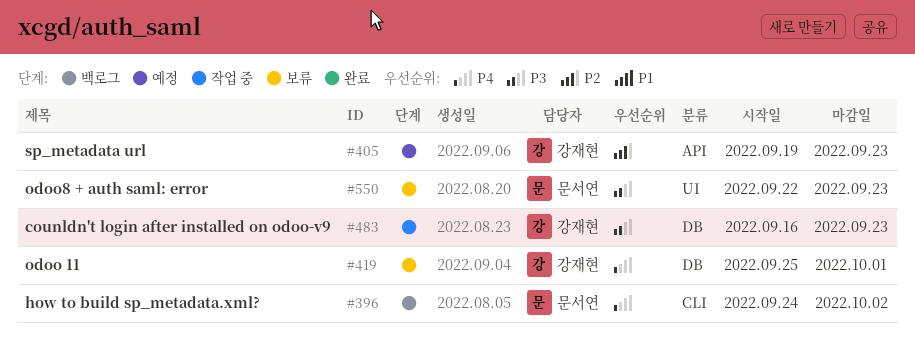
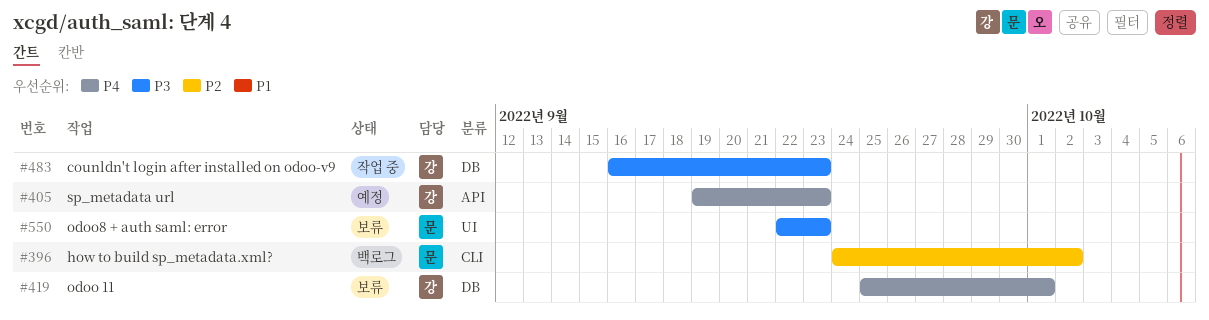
#396, priority: P4 -> P2
#405, priority: P2 -> P4

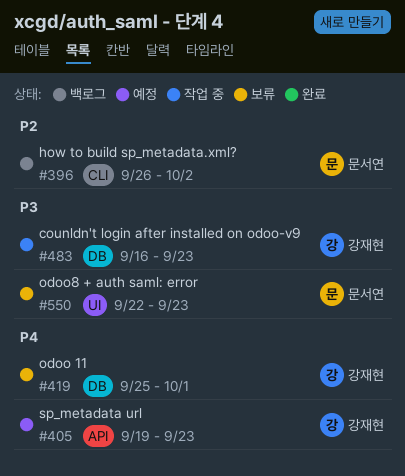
#396, start: Sep 24 -> Sep 26

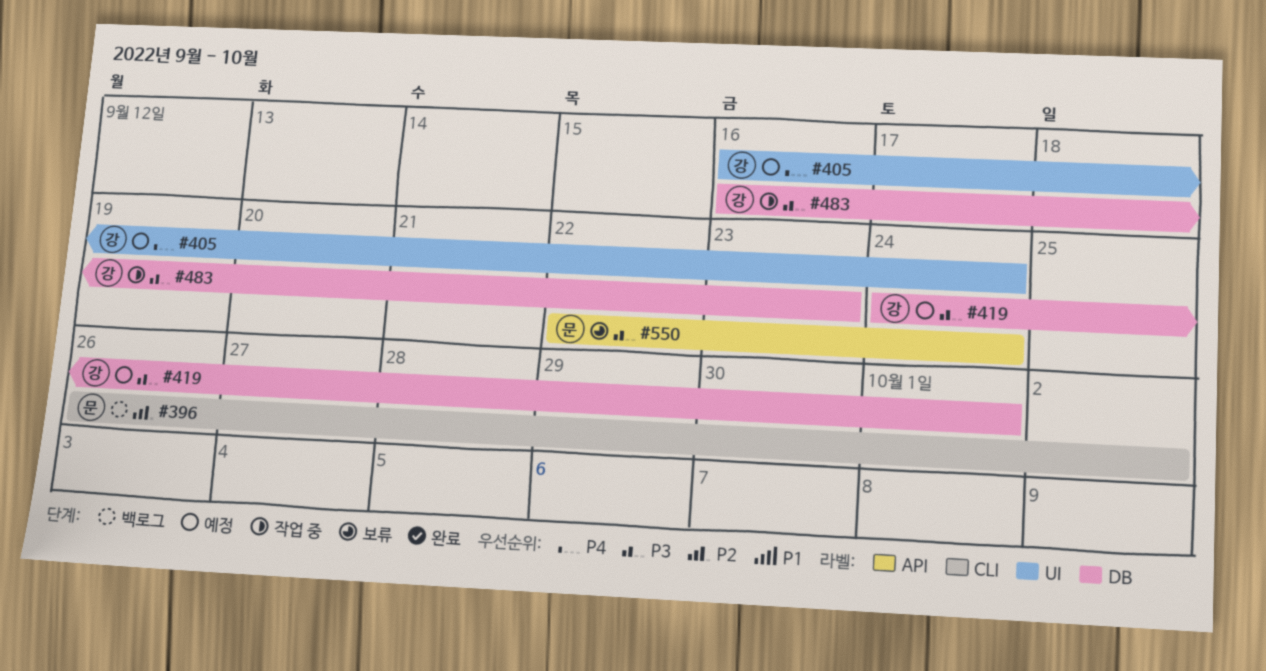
#405, label: API -> UI
#405, start: Sep 19 -> Sep 16
#405, due: Sep 23 -> Sep 24
#419, status: 보류 -> 예정
#419, priority: P4 -> P3
#419, start: Sep 25 -> Sep 24
#550, label: UI -> API
#550, due: Sep 23 -> Sep 24

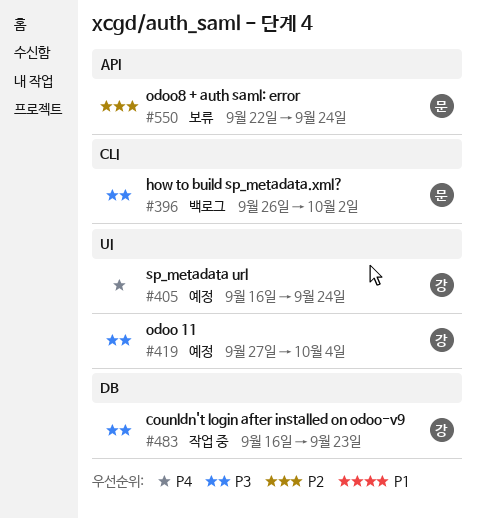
#396, priority: P2 -> P3
#419, label: DB -> UI
#419, start: Sep 24 -> Sep 27
#419, due: Oct 1 -> Oct 4
#550, priority: P3 -> P2

